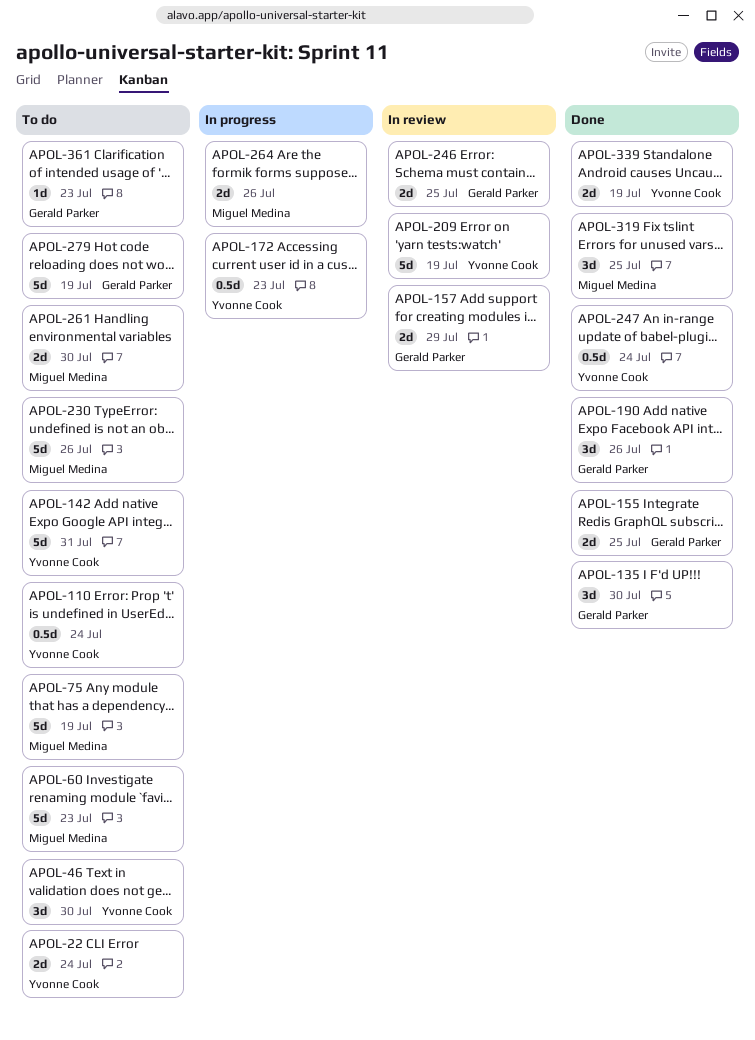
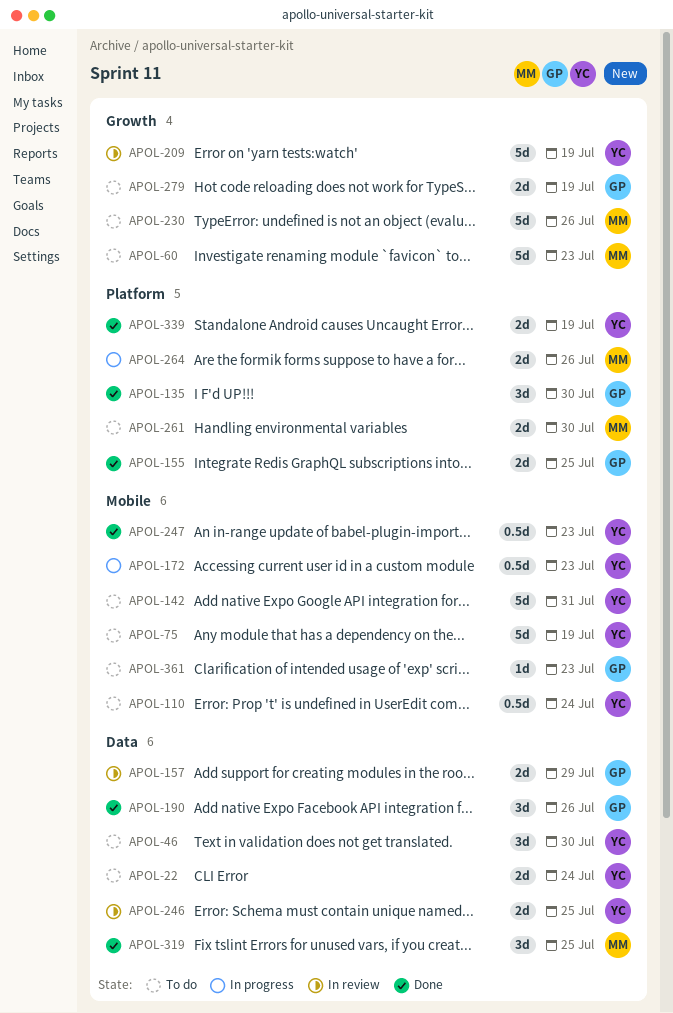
APOL-75, owner: Miguel Medina -> Yvonne Cook
APOL-246, owner: Gerald Parker -> Yvonne Cook
APOL-247, due: Jul 24 -> Jul 23
APOL-279, estimate: 5d -> 2d

